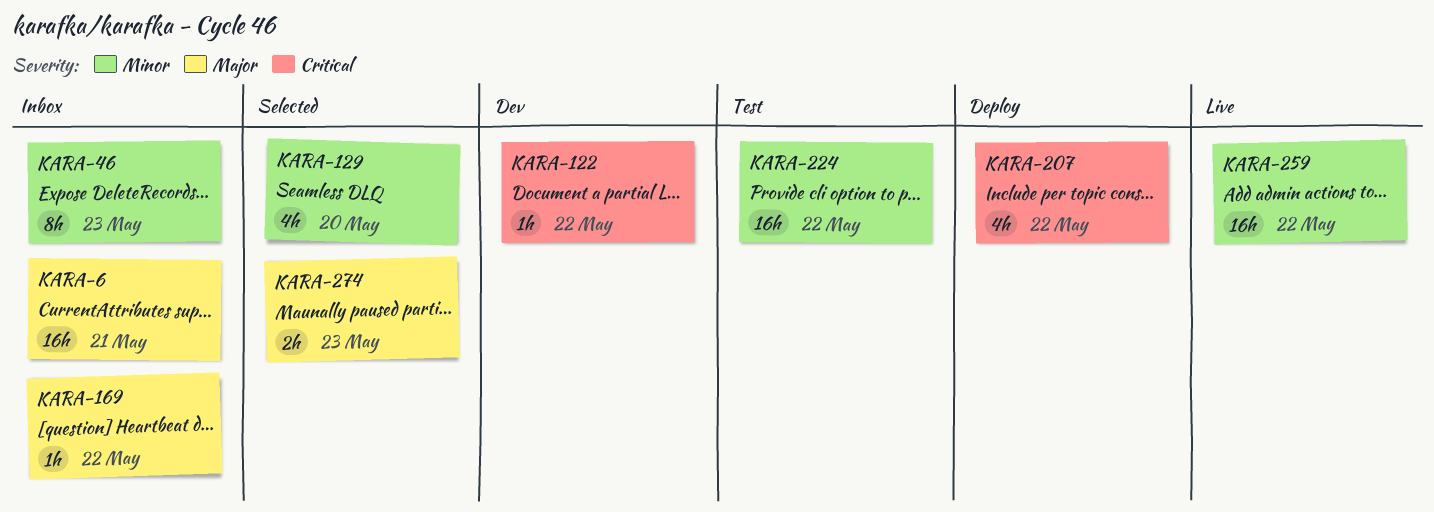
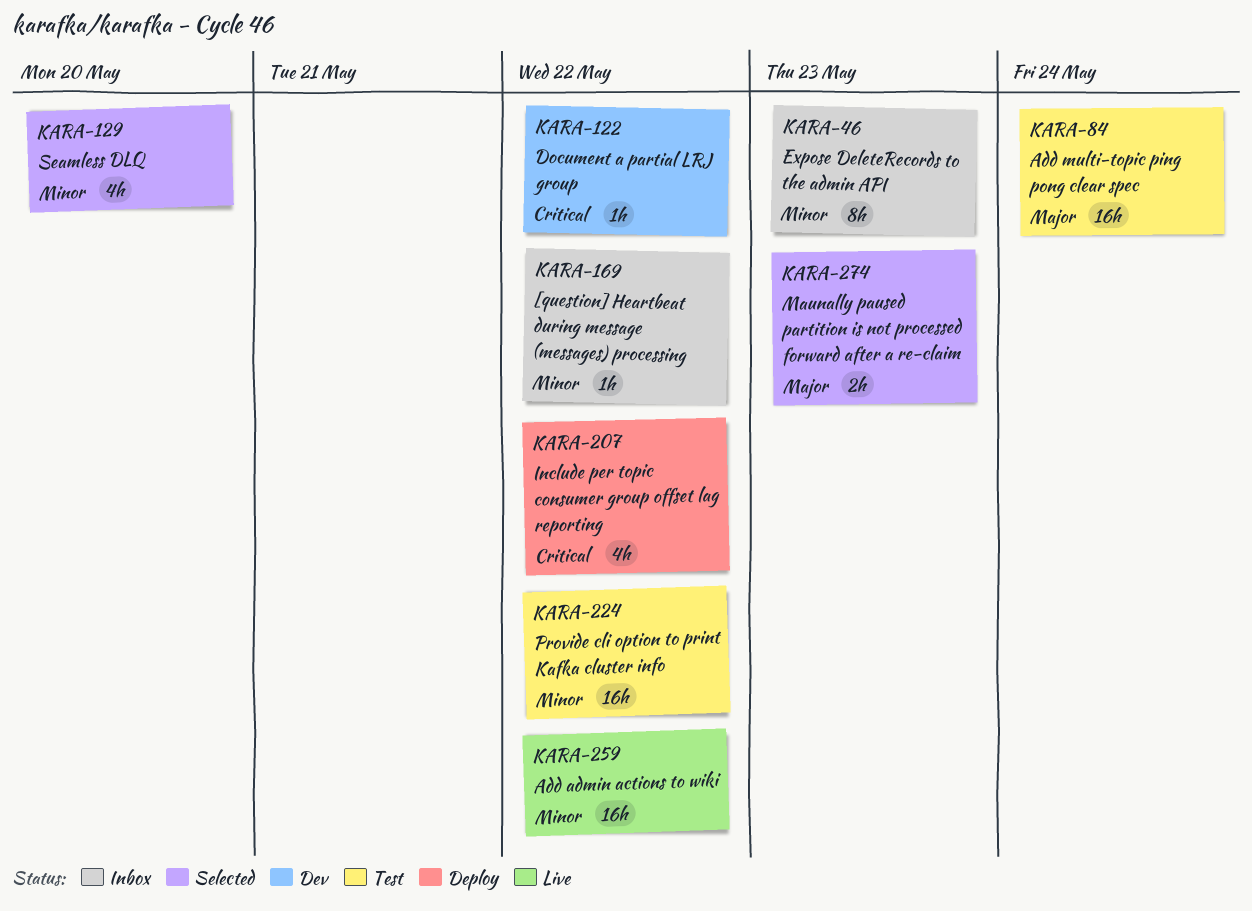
KARA-6: present -> none
KARA-84: none -> present
KARA-169, priority: Major -> Minor

